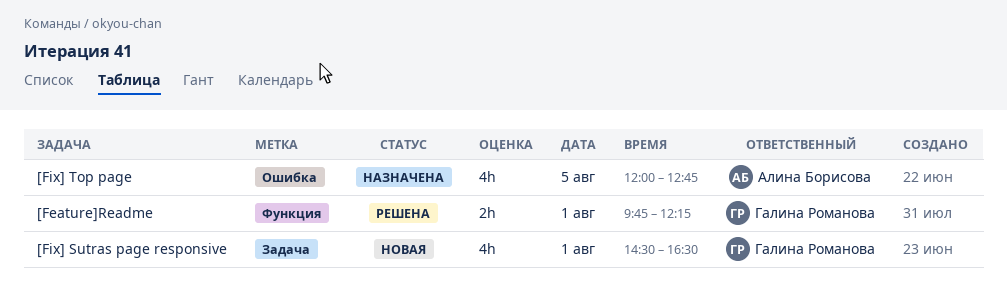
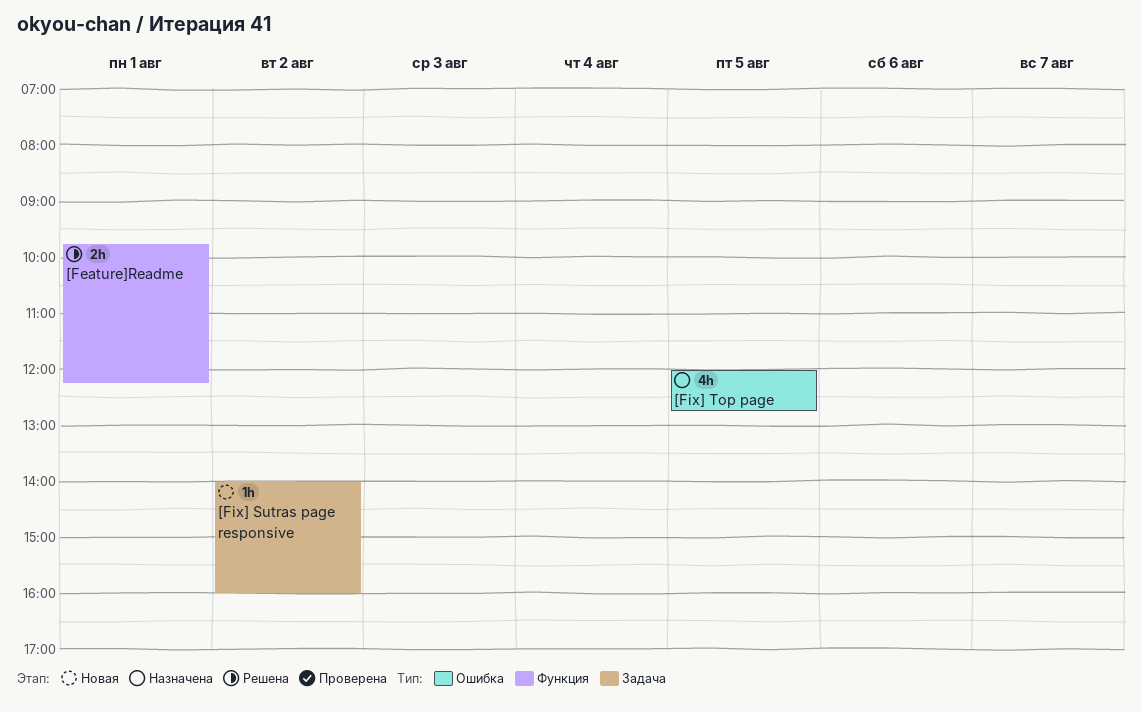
[Fix] Sutras page responsive, estimate: 4h -> 1h
[Fix] Sutras page responsive, day: Aug 1 -> Aug 2
[Fix] Sutras page responsive, begins: 14:30 -> 14:00
[Fix] Sutras page responsive, ends: 16:30 -> 16:00

